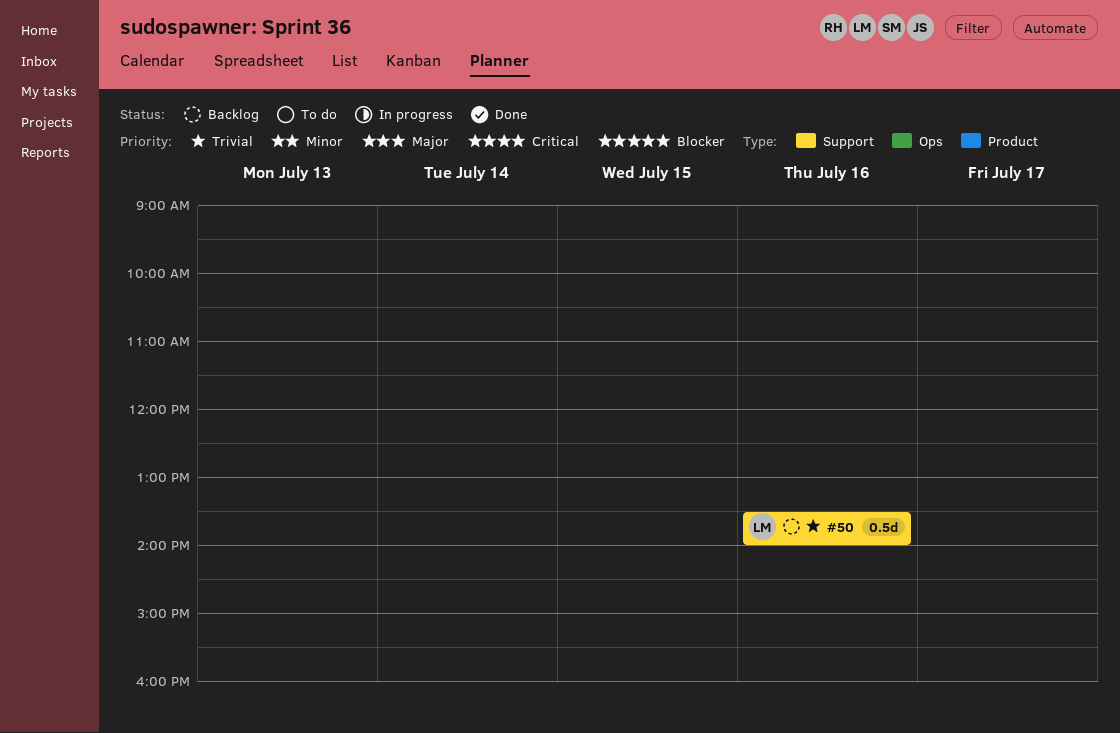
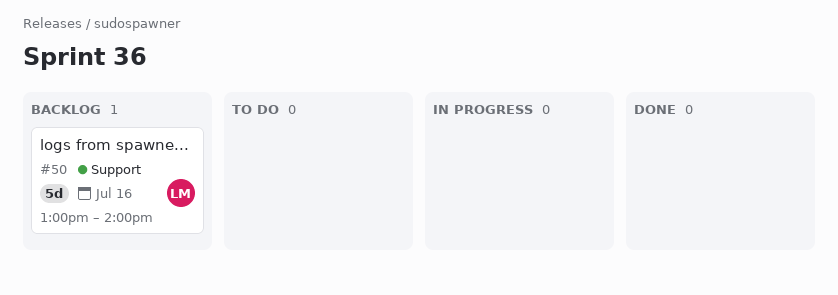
#50, estimate: 0.5d -> 5d
#50, begins: 13:30 -> 13:00

